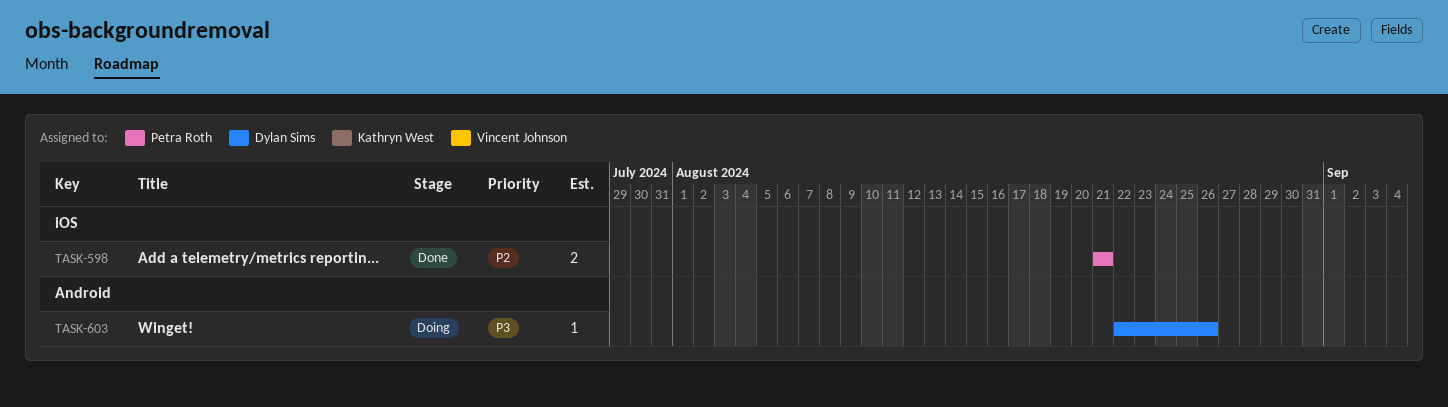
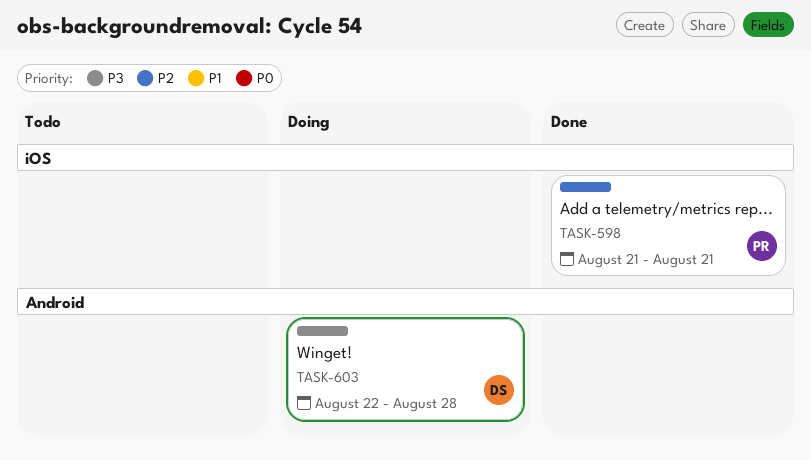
TASK-603, due: Aug 26 -> Aug 28

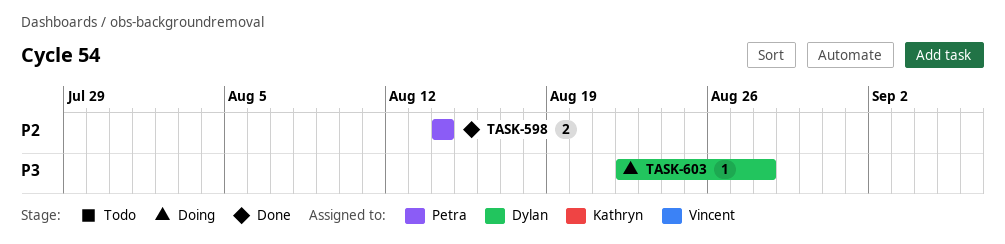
TASK-598, start: Aug 21 -> Aug 14
TASK-598, due: Aug 21 -> Aug 14

